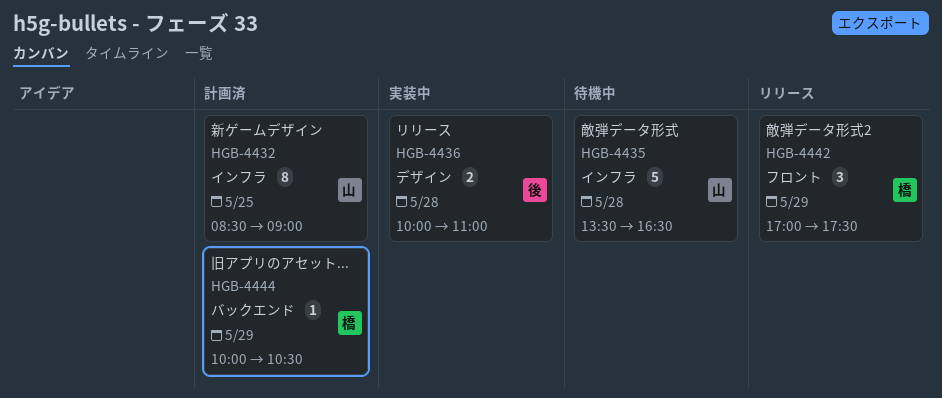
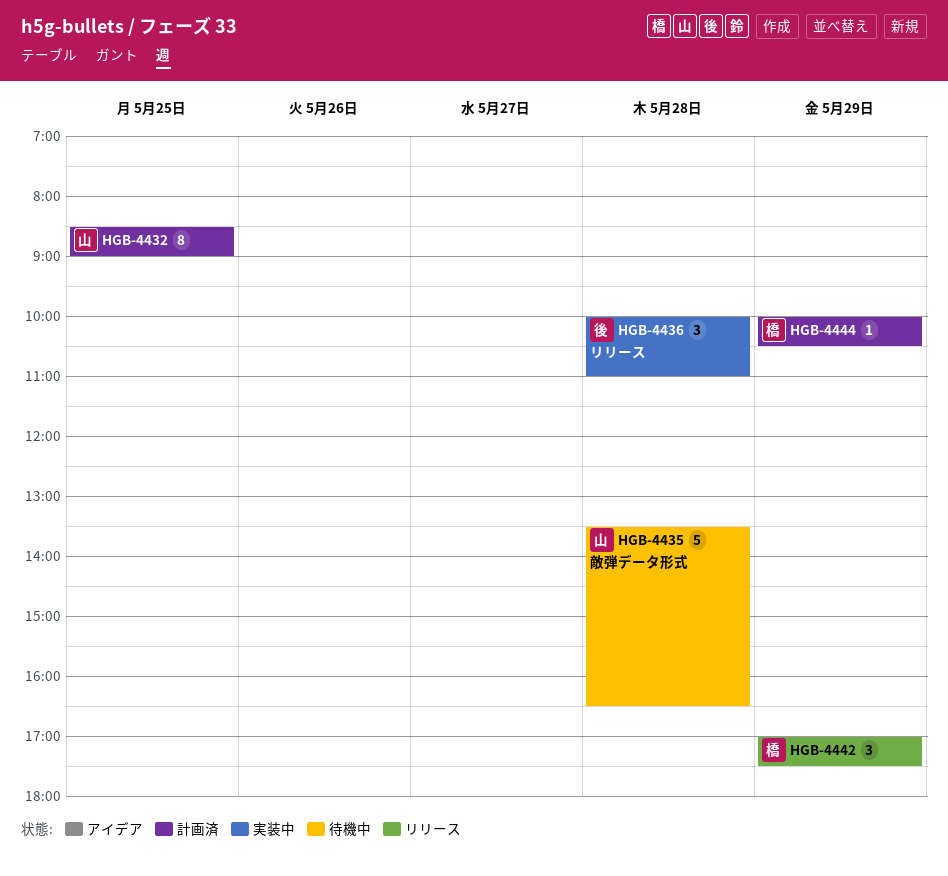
HGB-4436, estimate: 2 -> 3

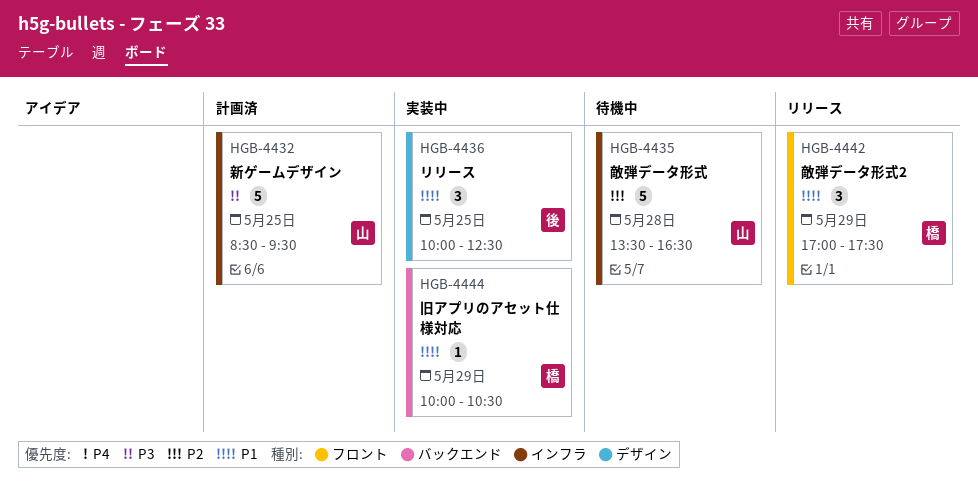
HGB-4432, estimate: 8 -> 5
HGB-4432, ends: 09:00 -> 09:30
HGB-4436, day: May 28 -> May 25
HGB-4436, ends: 11:00 -> 12:30
HGB-4444, status: 計画済 -> 実装中

